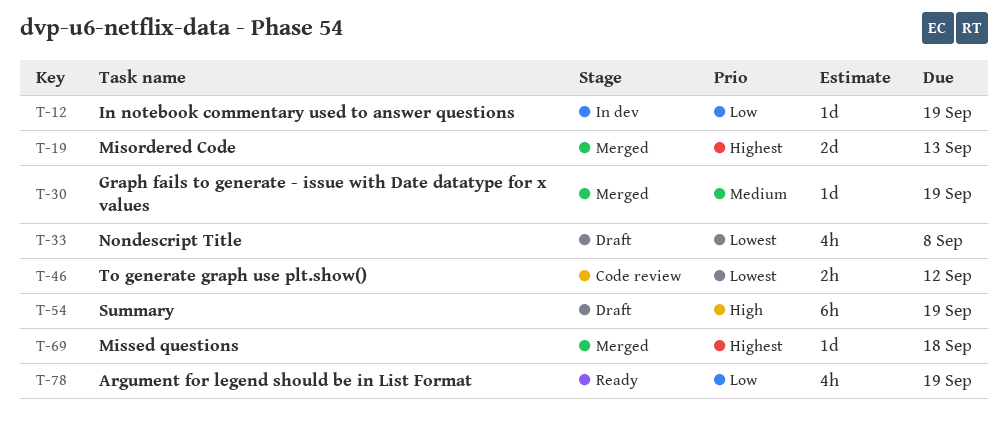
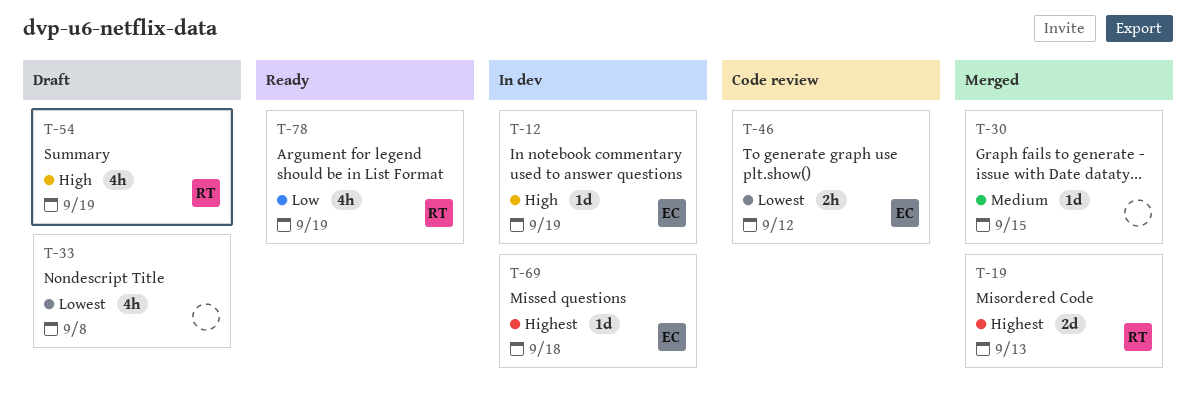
T-12, priority: Low -> High
T-30, due: Sep 19 -> Sep 15
T-54, estimate: 6h -> 4h
T-69, status: Merged -> In dev

